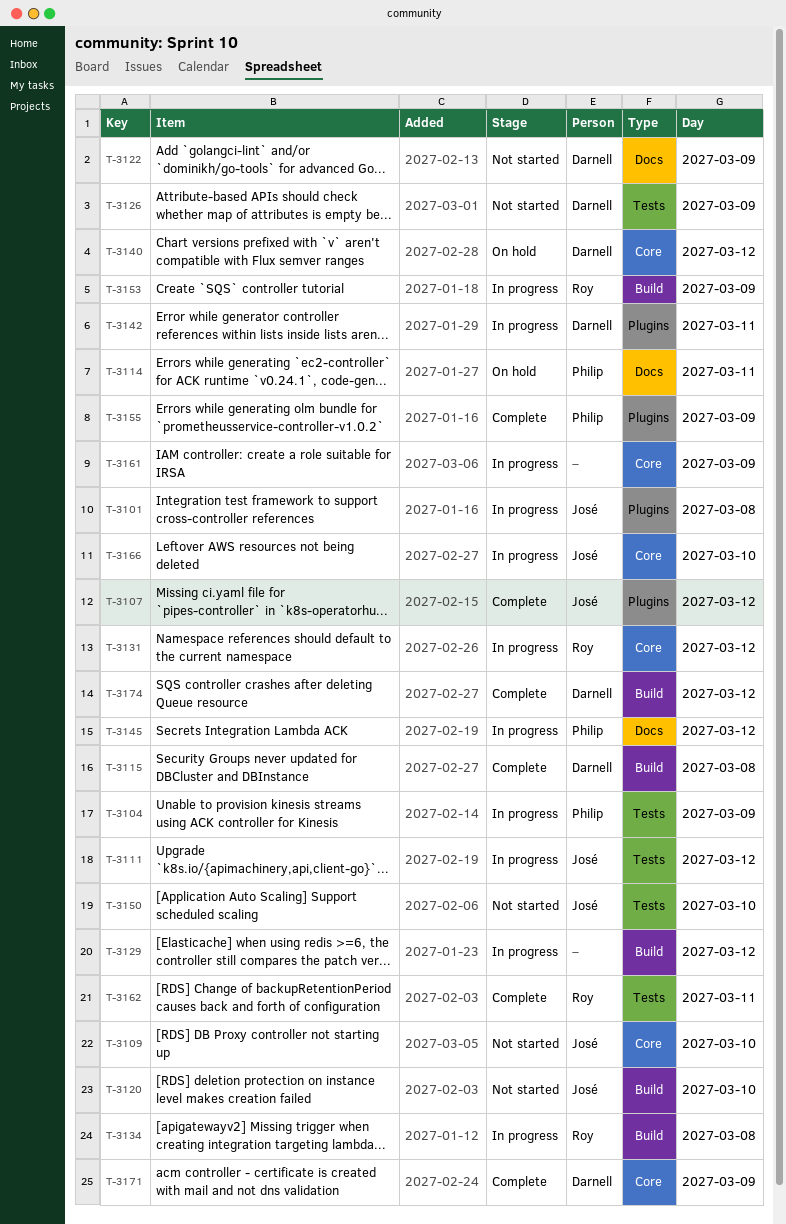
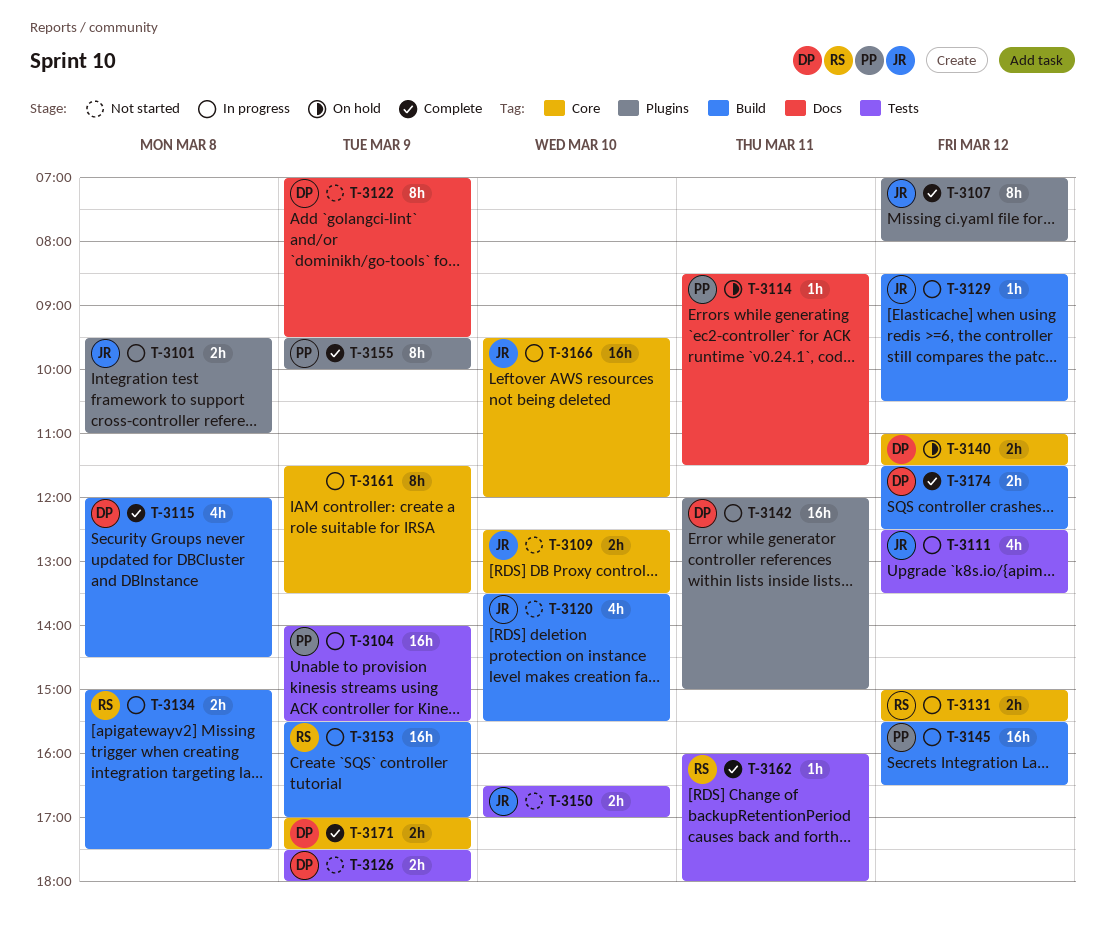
T-3129, owner: none -> José
T-3145, label: Docs -> Build

